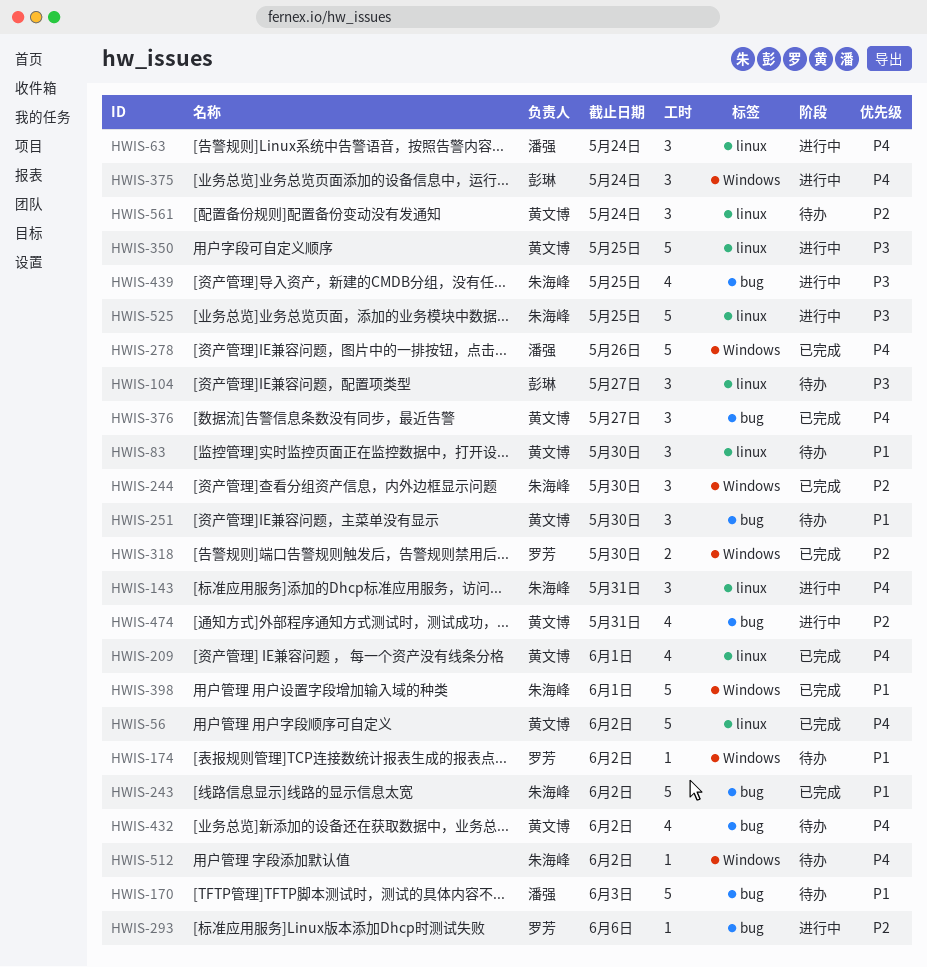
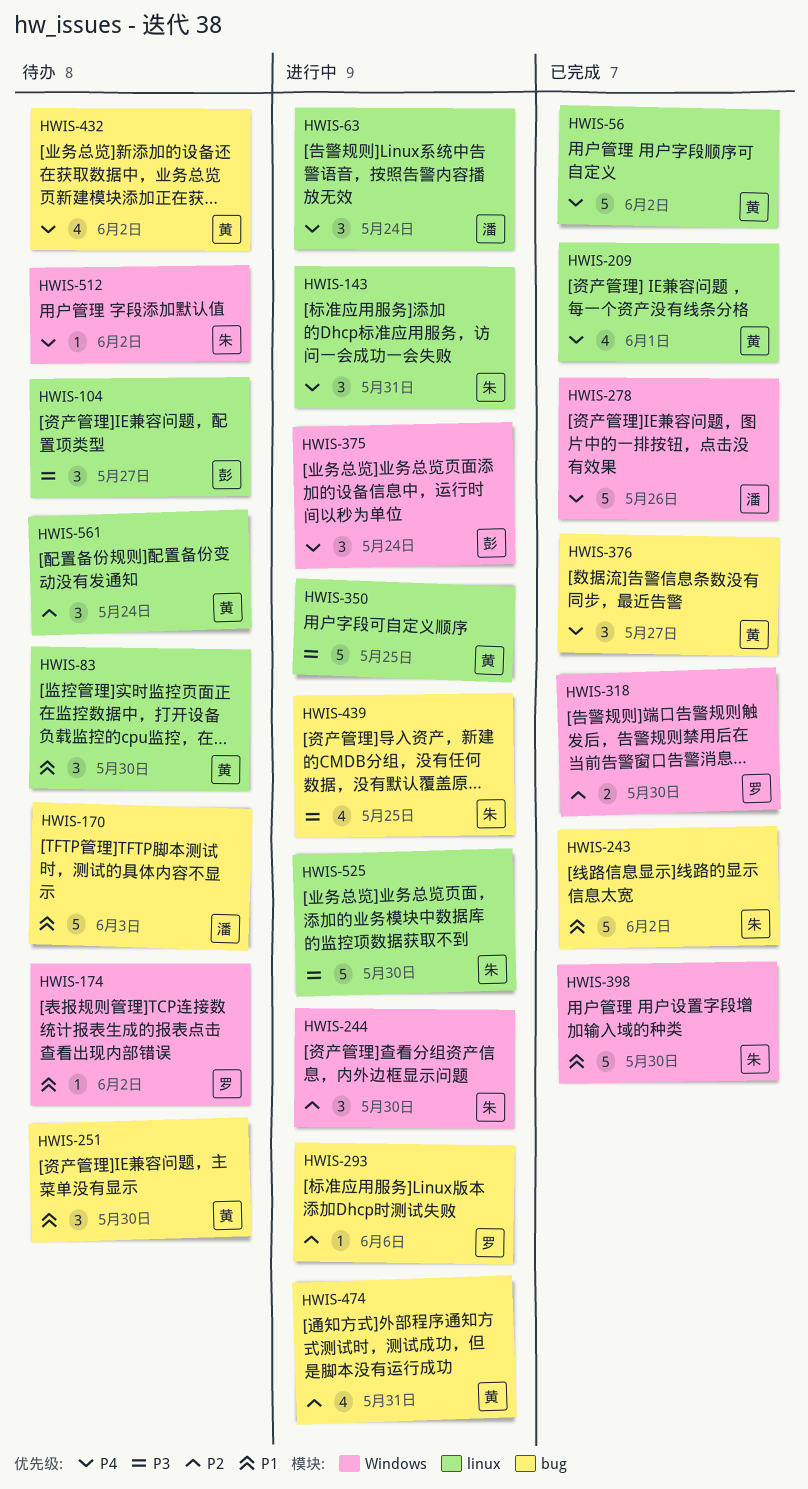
HWIS-244, status: 已完成 -> 进行中
HWIS-398, due: Jun 1 -> May 30
HWIS-525, due: May 25 -> May 30

